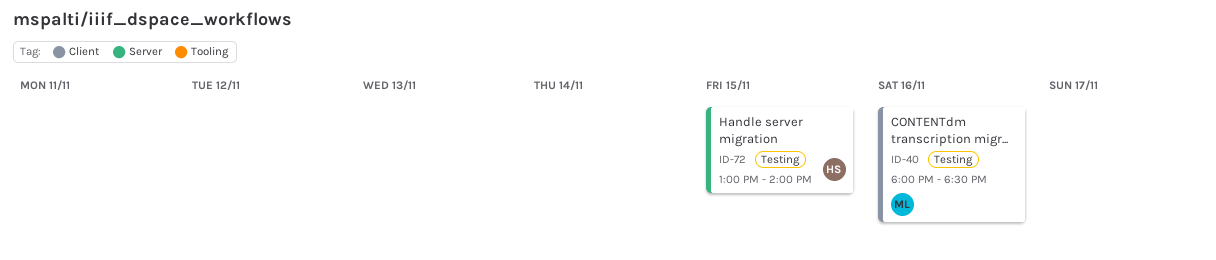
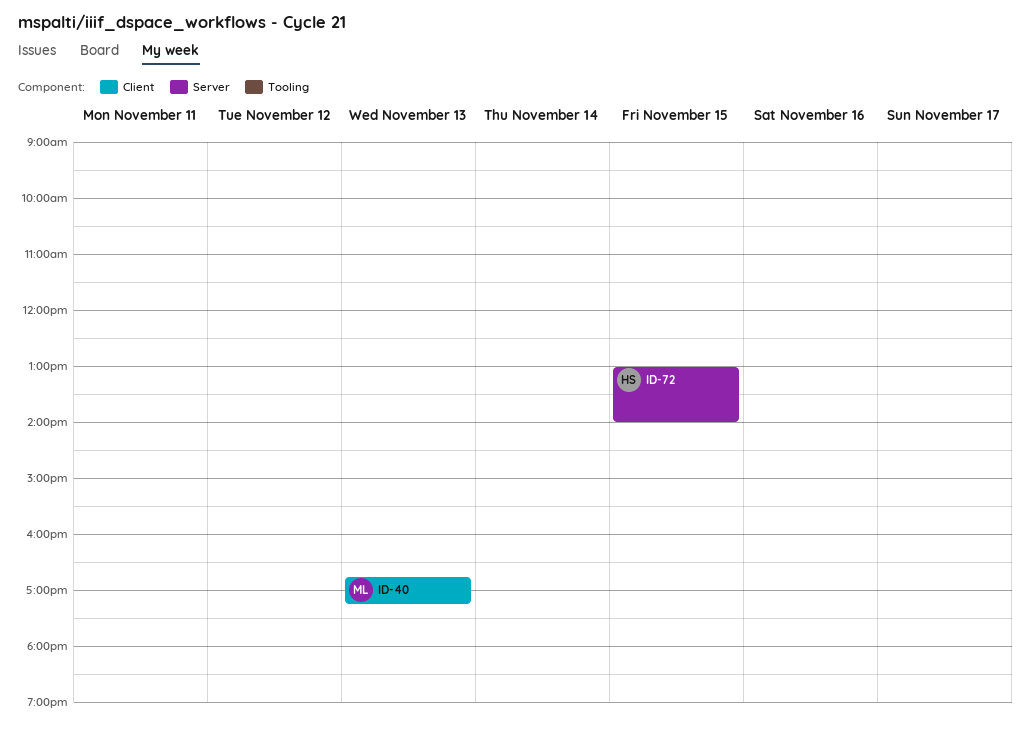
ID-40, day: Nov 16 -> Nov 13
ID-40, begins: 18:00 -> 16:45
ID-40, ends: 18:30 -> 17:15

